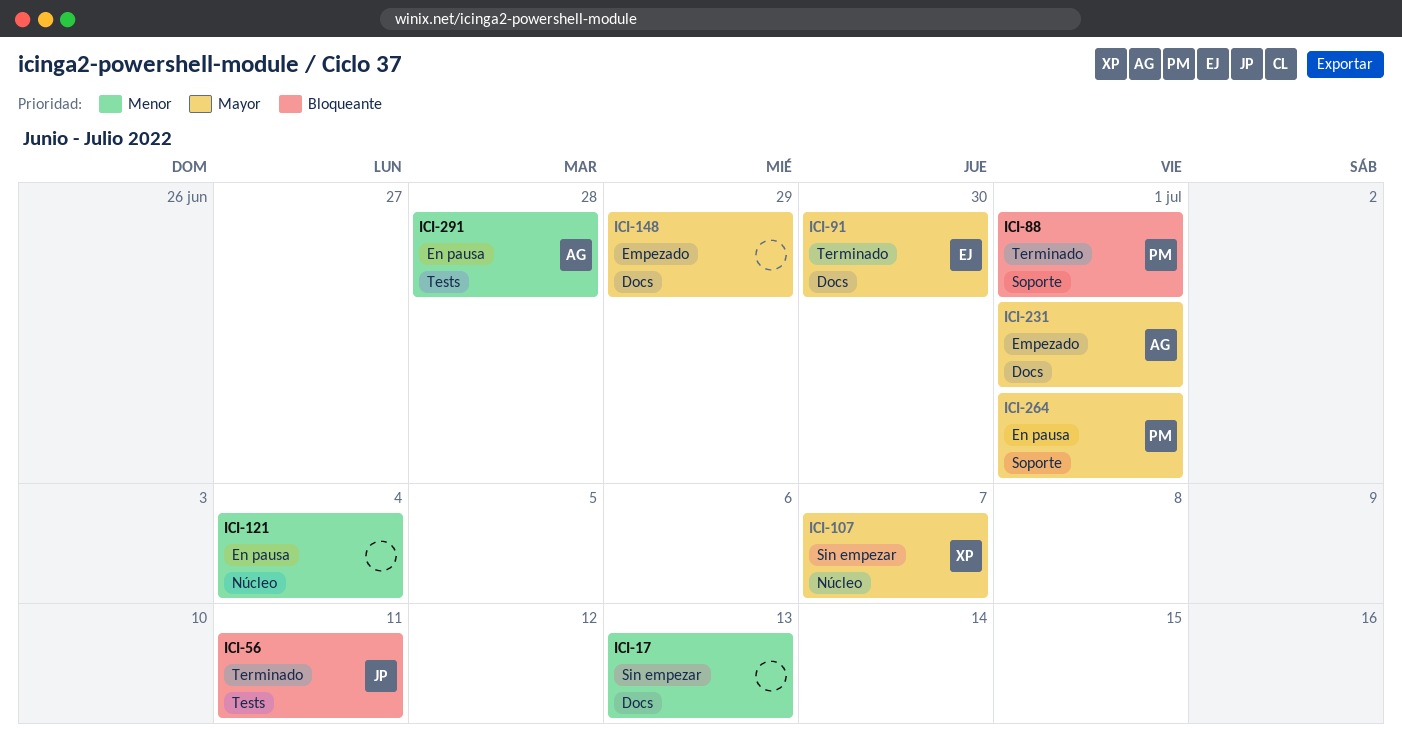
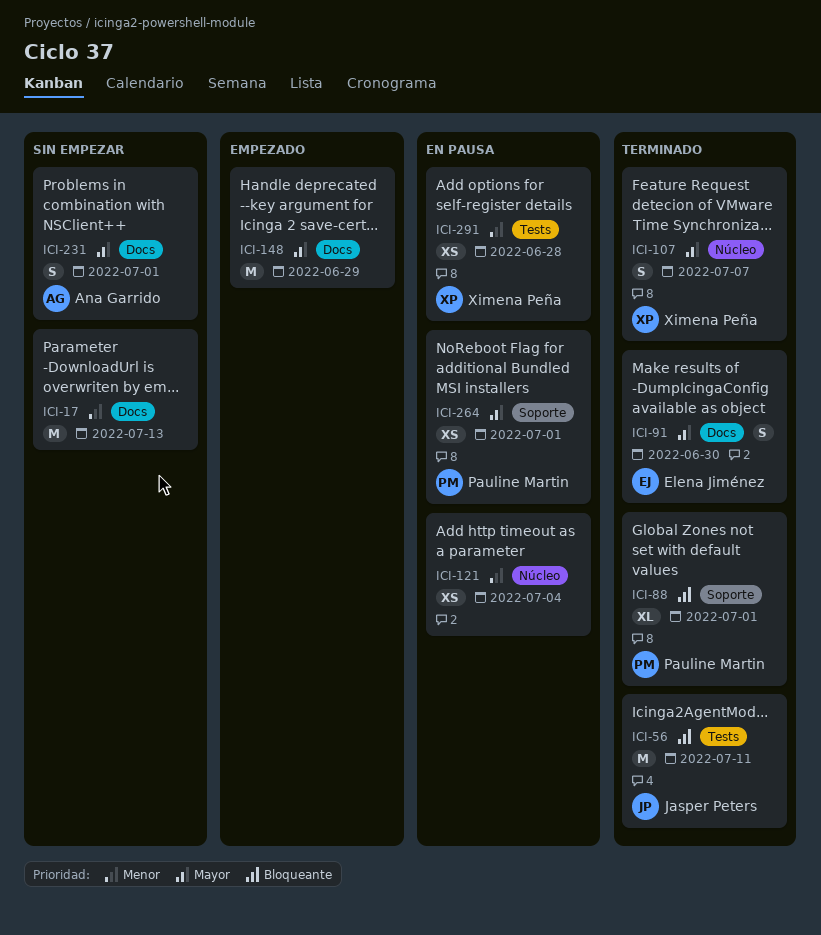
ICI-107, status: Sin empezar -> Terminado
ICI-231, status: Empezado -> Sin empezar
ICI-291, owner: Ana Garrido -> Ximena Peña

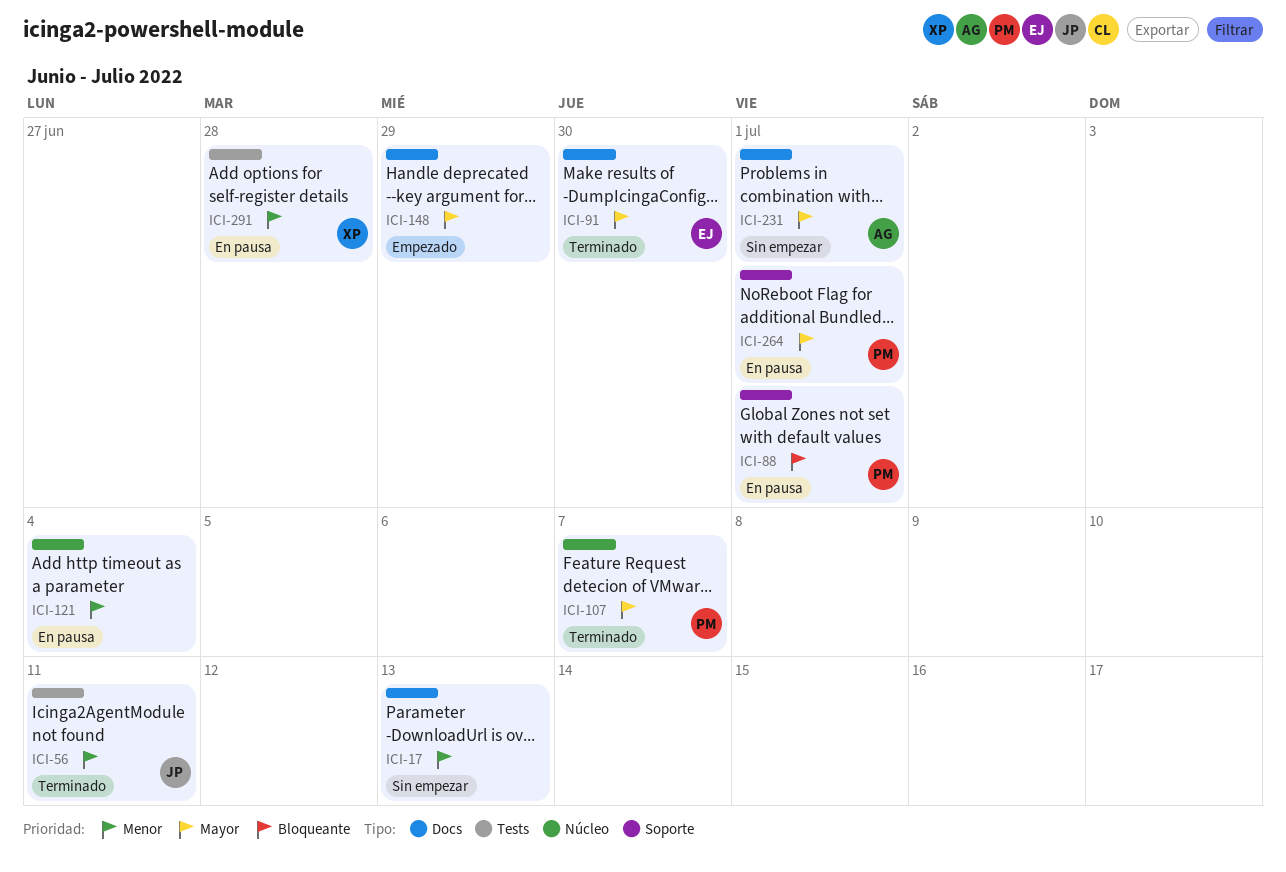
ICI-56, priority: Bloqueante -> Menor
ICI-88, status: Terminado -> En pausa
ICI-107, owner: Ximena Peña -> Pauline Martin

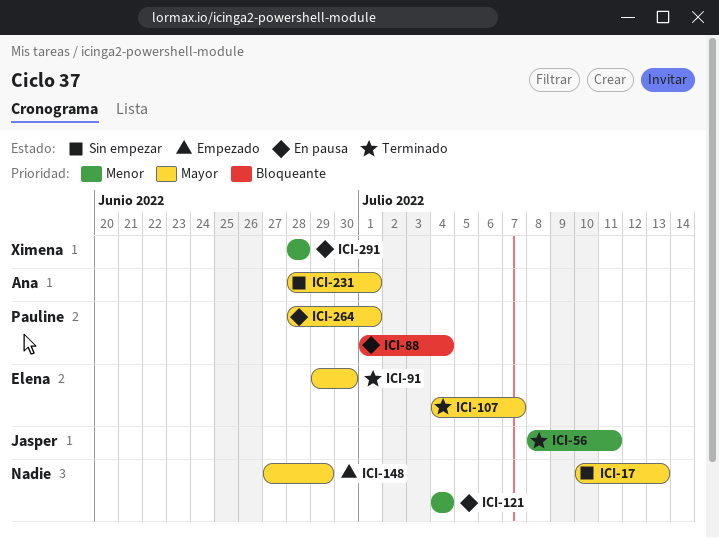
ICI-17, priority: Menor -> Mayor
ICI-88, due: Jul 1 -> Jul 4
ICI-107, owner: Pauline -> Elena

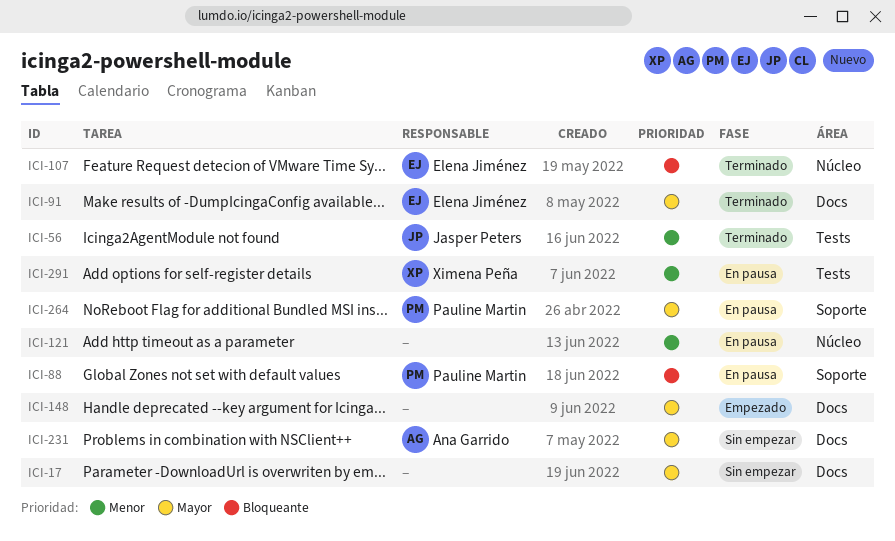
ICI-107, priority: Mayor -> Bloqueante

